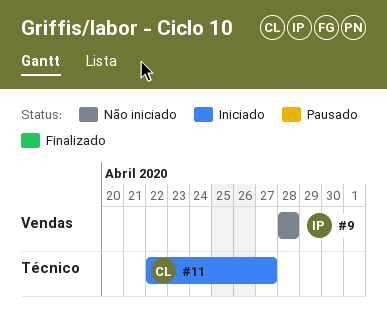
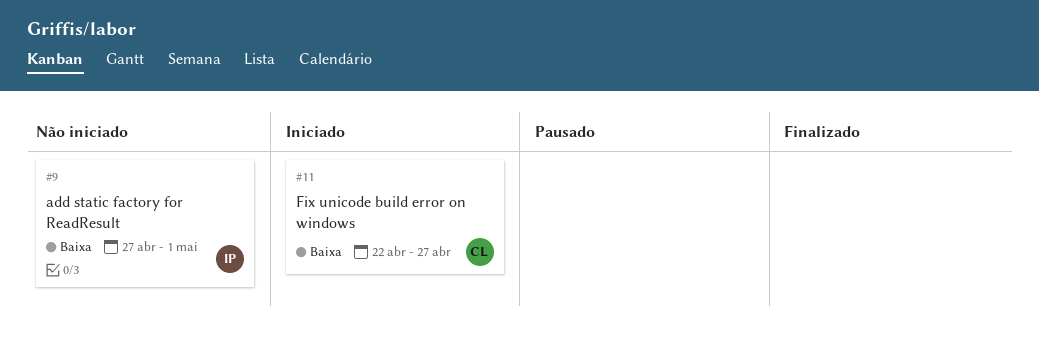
#9, start: Apr 28 -> Apr 27
#9, due: Apr 28 -> May 1

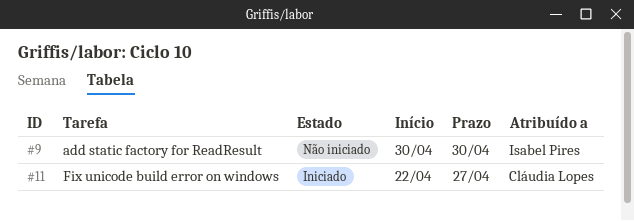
#9, start: Apr 27 -> Apr 30
#9, due: May 1 -> Apr 30

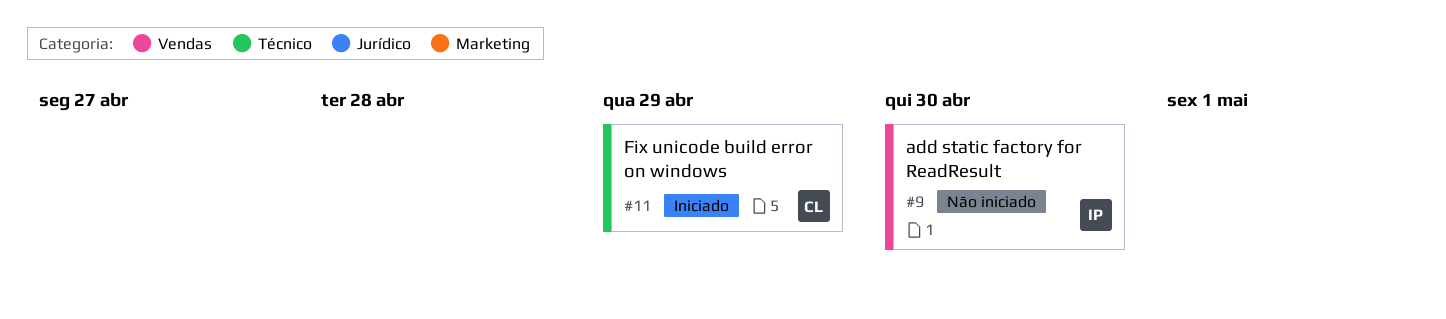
#11, due: Apr 27 -> Apr 29

